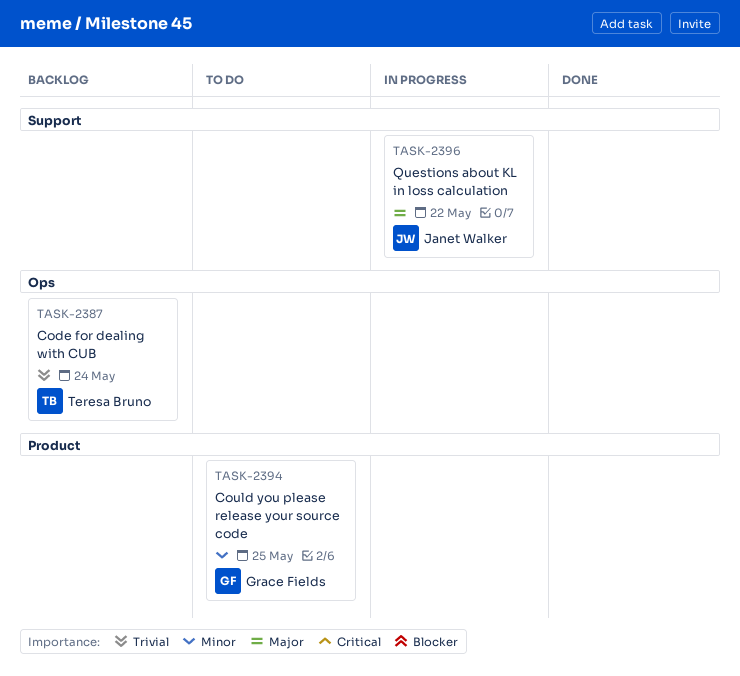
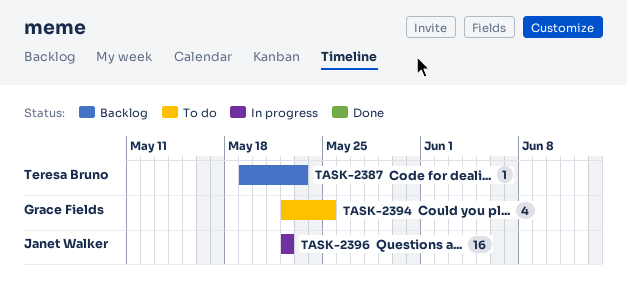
TASK-2387, due: May 24 -> May 23

